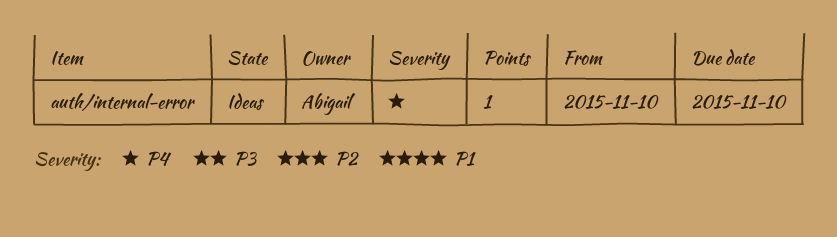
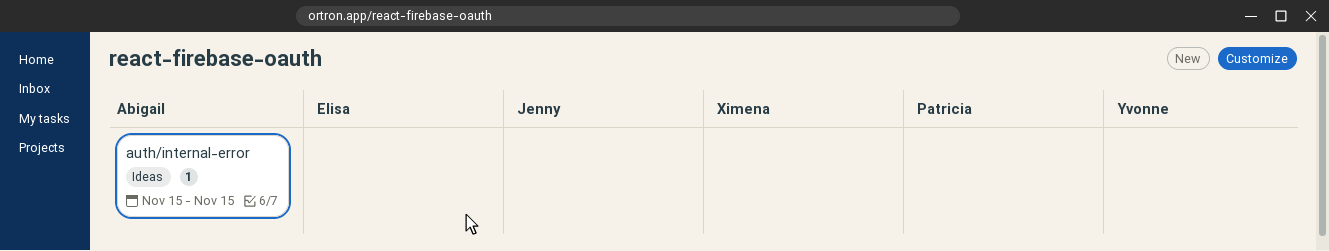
auth/internal-error, start: Nov 10 -> Nov 15
auth/internal-error, due: Nov 10 -> Nov 15

